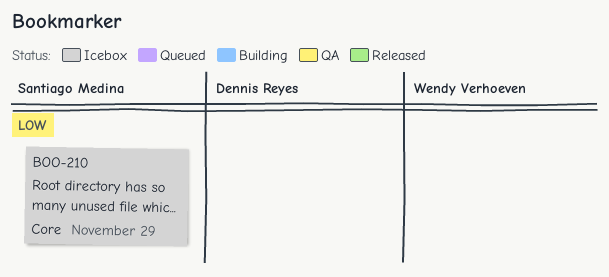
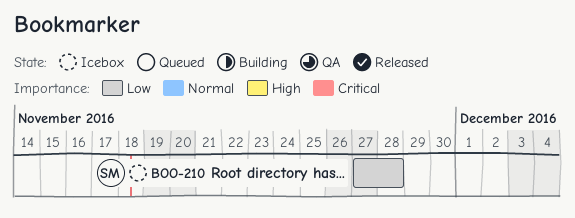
BOO-210, due: Nov 29 -> Nov 28

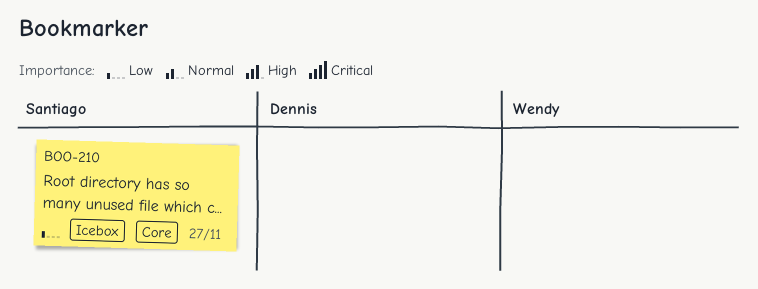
BOO-210, due: Nov 28 -> Nov 27

